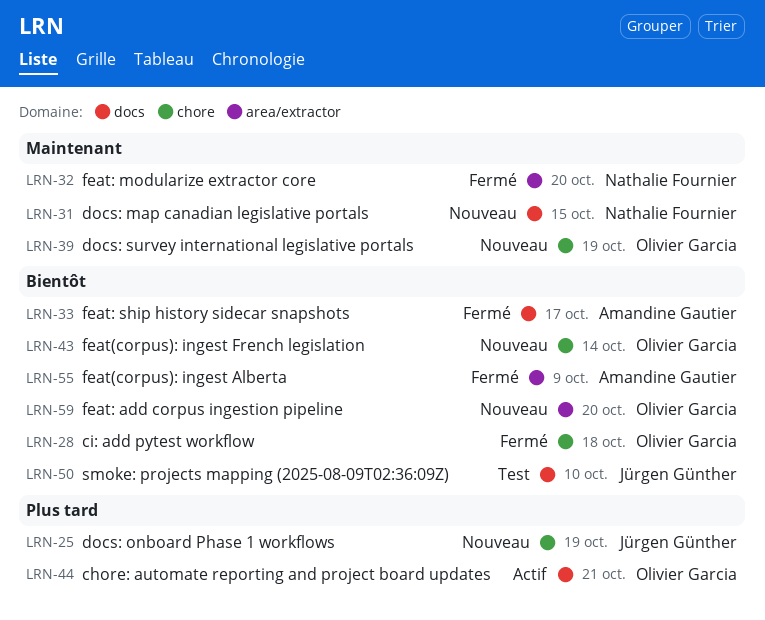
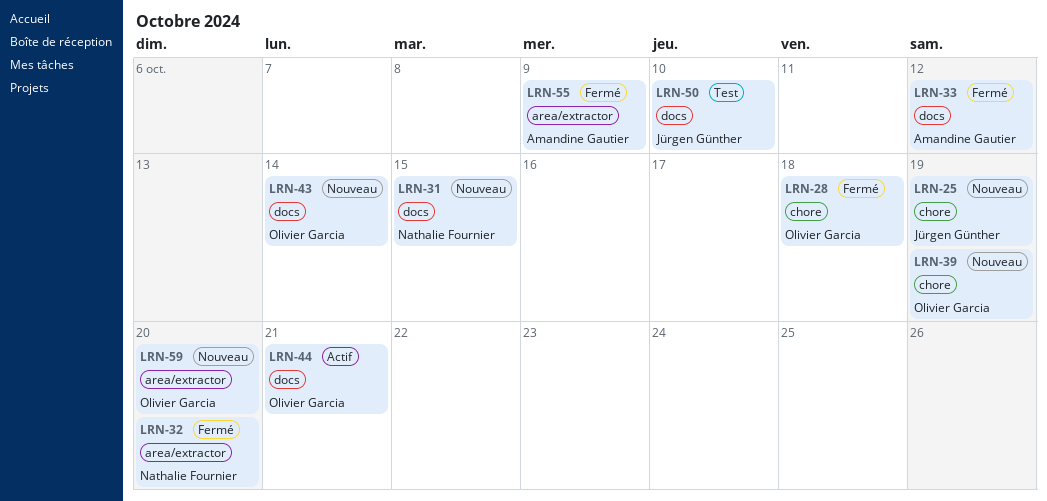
LRN-33, due: Oct 17 -> Oct 12
LRN-43, label: chore -> docs

